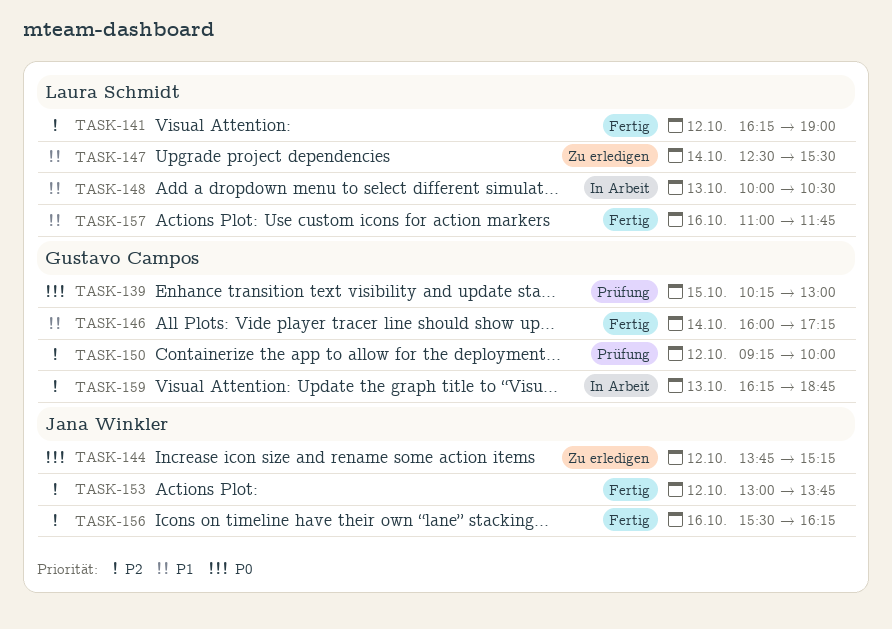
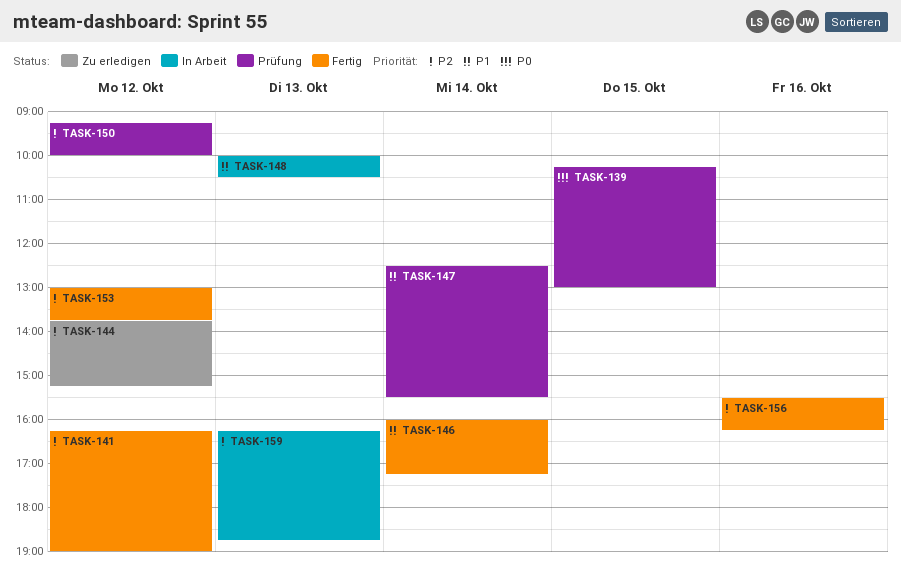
TASK-144, priority: P0 -> P2
TASK-147, status: Zu erledigen -> Prüfung
TASK-157: present -> none

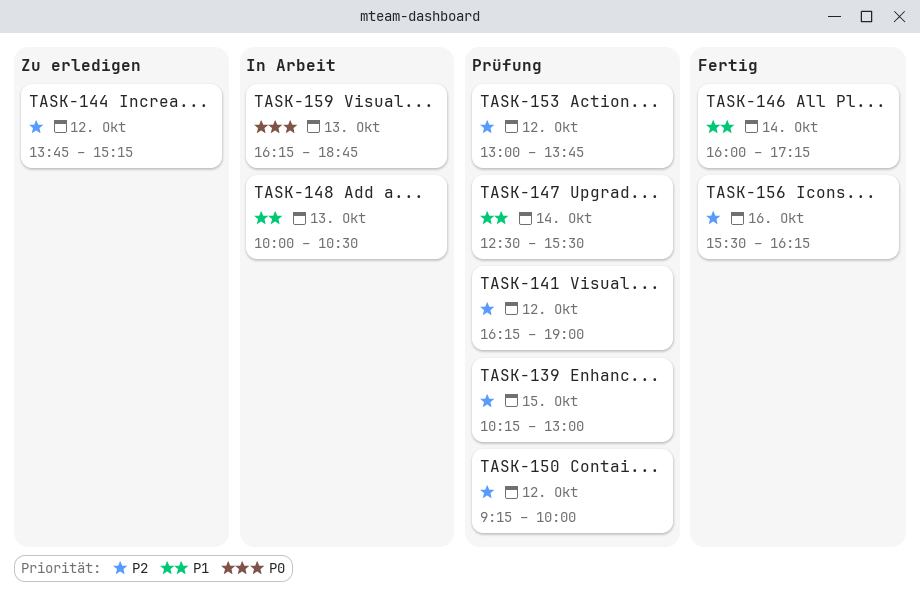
TASK-139, priority: P0 -> P2
TASK-141, status: Fertig -> Prüfung
TASK-153, status: Fertig -> Prüfung
TASK-159, priority: P2 -> P0

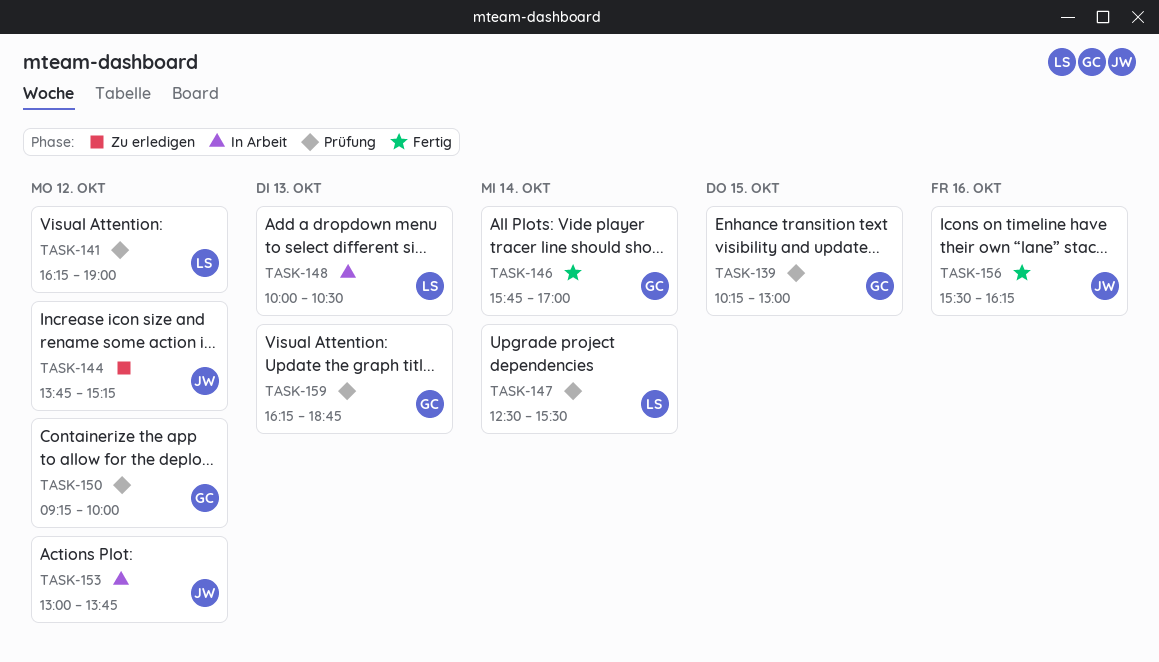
TASK-146, begins: 16:00 -> 15:45
TASK-146, ends: 17:15 -> 17:00
TASK-153, status: Prüfung -> In Arbeit
TASK-159, status: In Arbeit -> Prüfung

